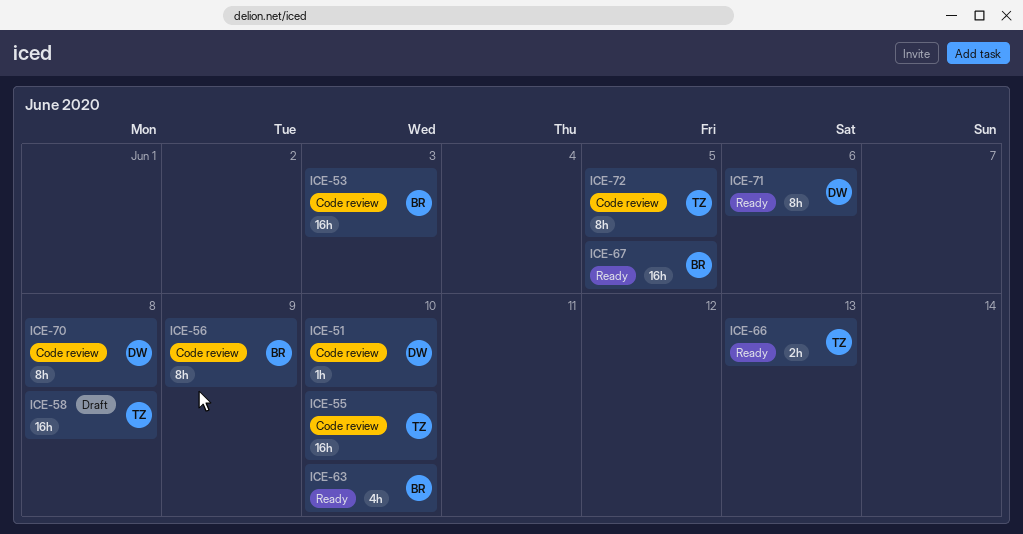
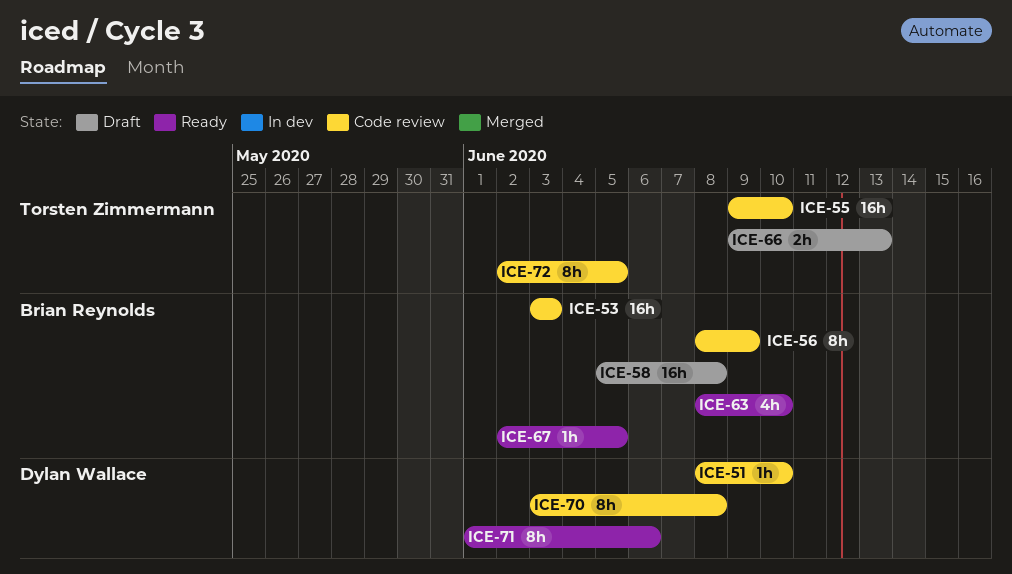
ICE-58, owner: Torsten Zimmermann -> Brian Reynolds
ICE-66, status: Ready -> Draft
ICE-67, estimate: 16h -> 1h

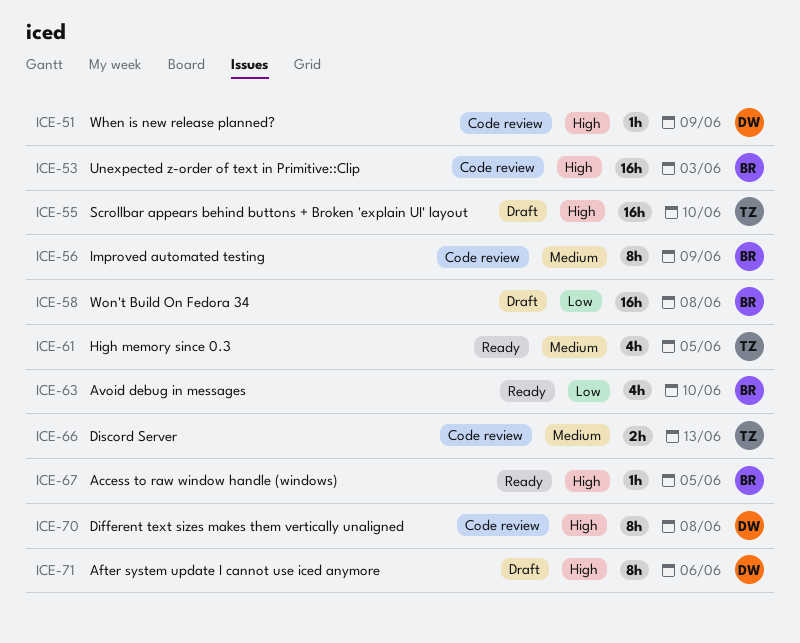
ICE-51, due: Jun 10 -> Jun 9
ICE-55, status: Code review -> Draft
ICE-61: none -> present
ICE-66, status: Draft -> Code review
ICE-71, status: Ready -> Draft
ICE-72: present -> none

